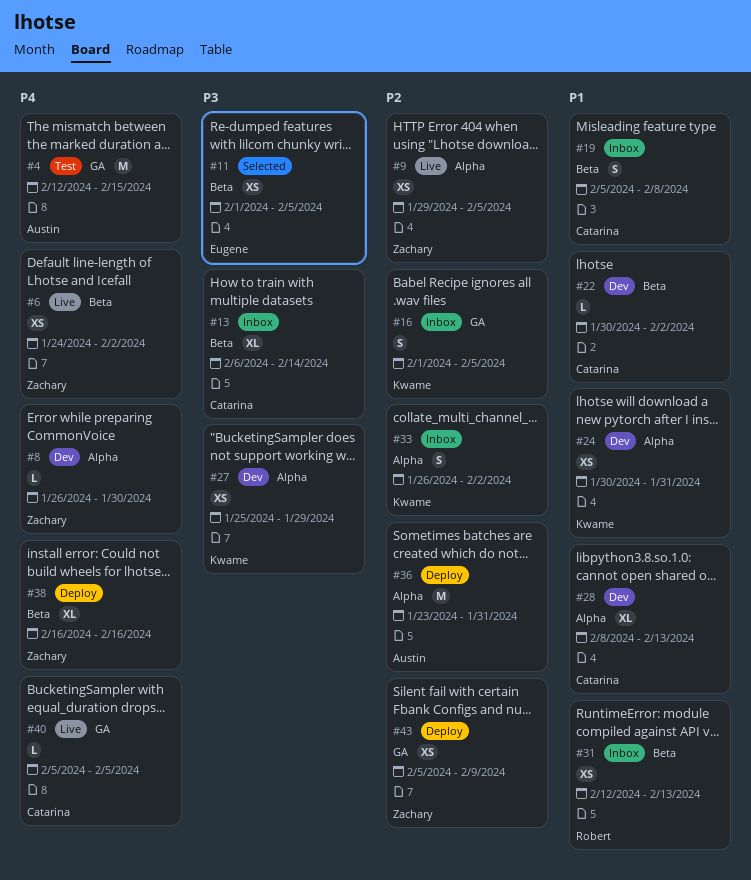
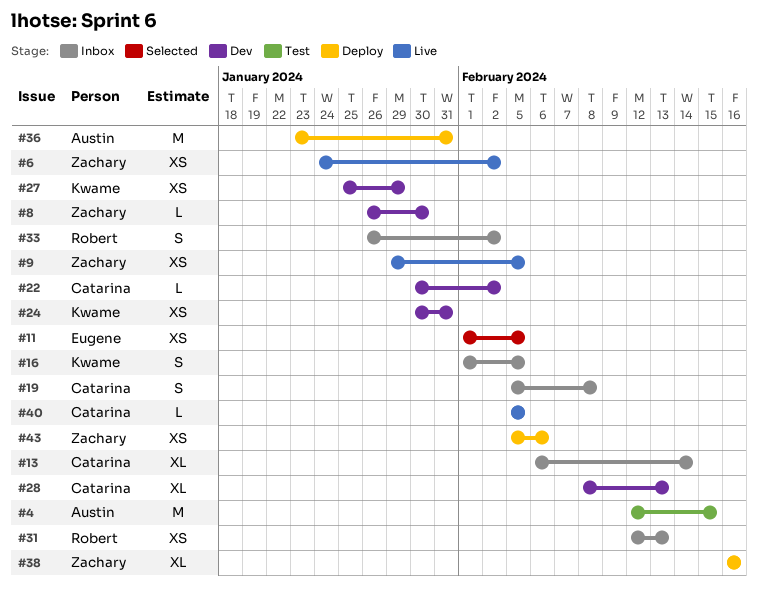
#33, owner: Kwame -> Robert
#43, due: Feb 9 -> Feb 6

